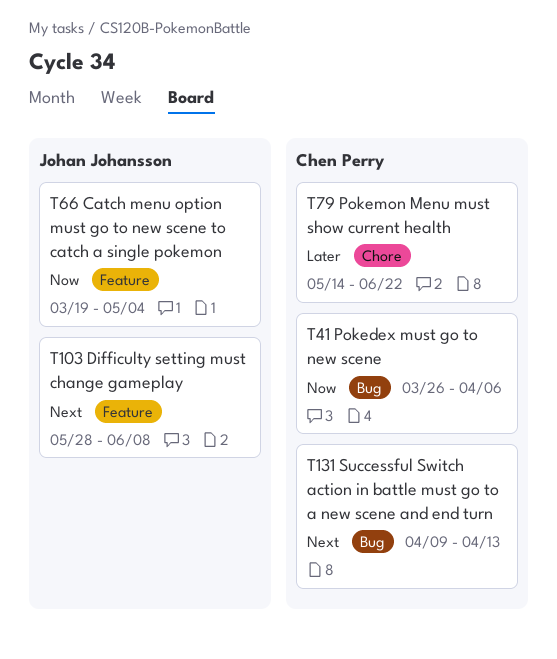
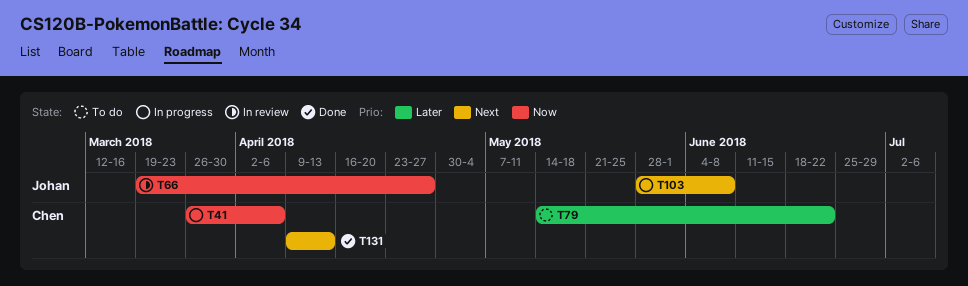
T66, due: May 4 -> Apr 27

